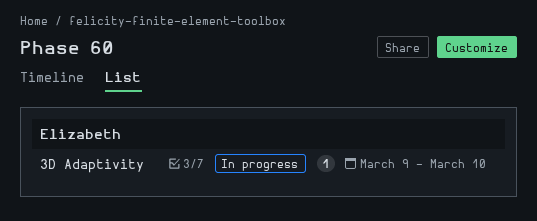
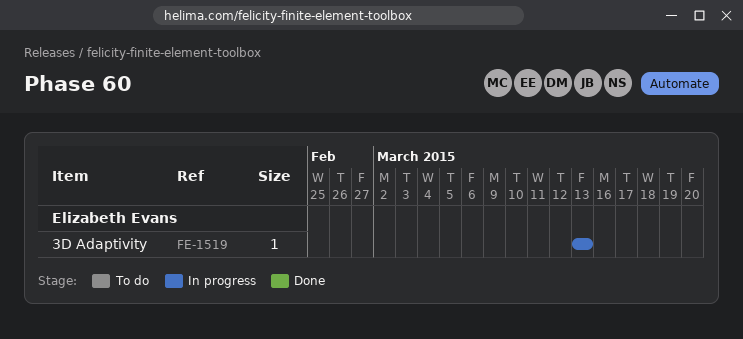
3D Adaptivity, start: Mar 9 -> Mar 13
3D Adaptivity, due: Mar 10 -> Mar 13

